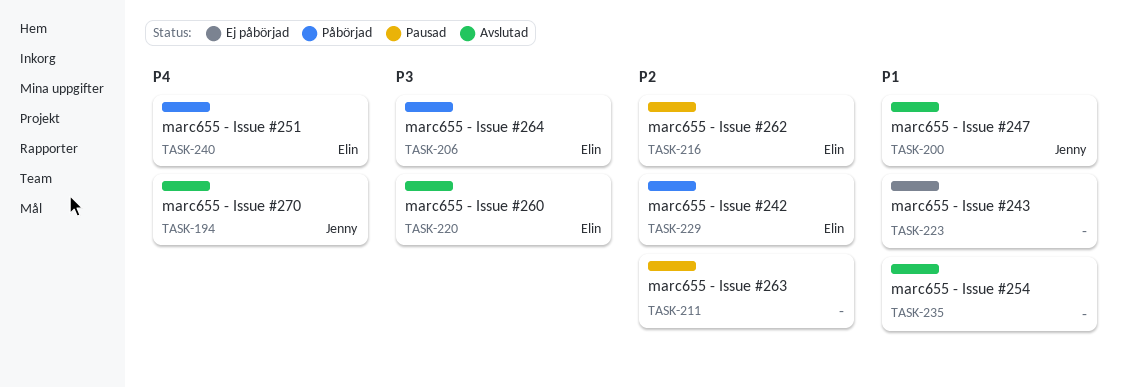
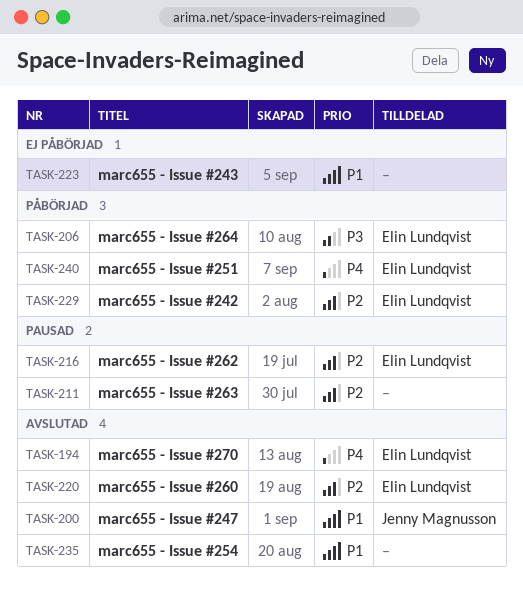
TASK-194, owner: Jenny Magnusson -> Elin Lundqvist
TASK-220, priority: P3 -> P2

